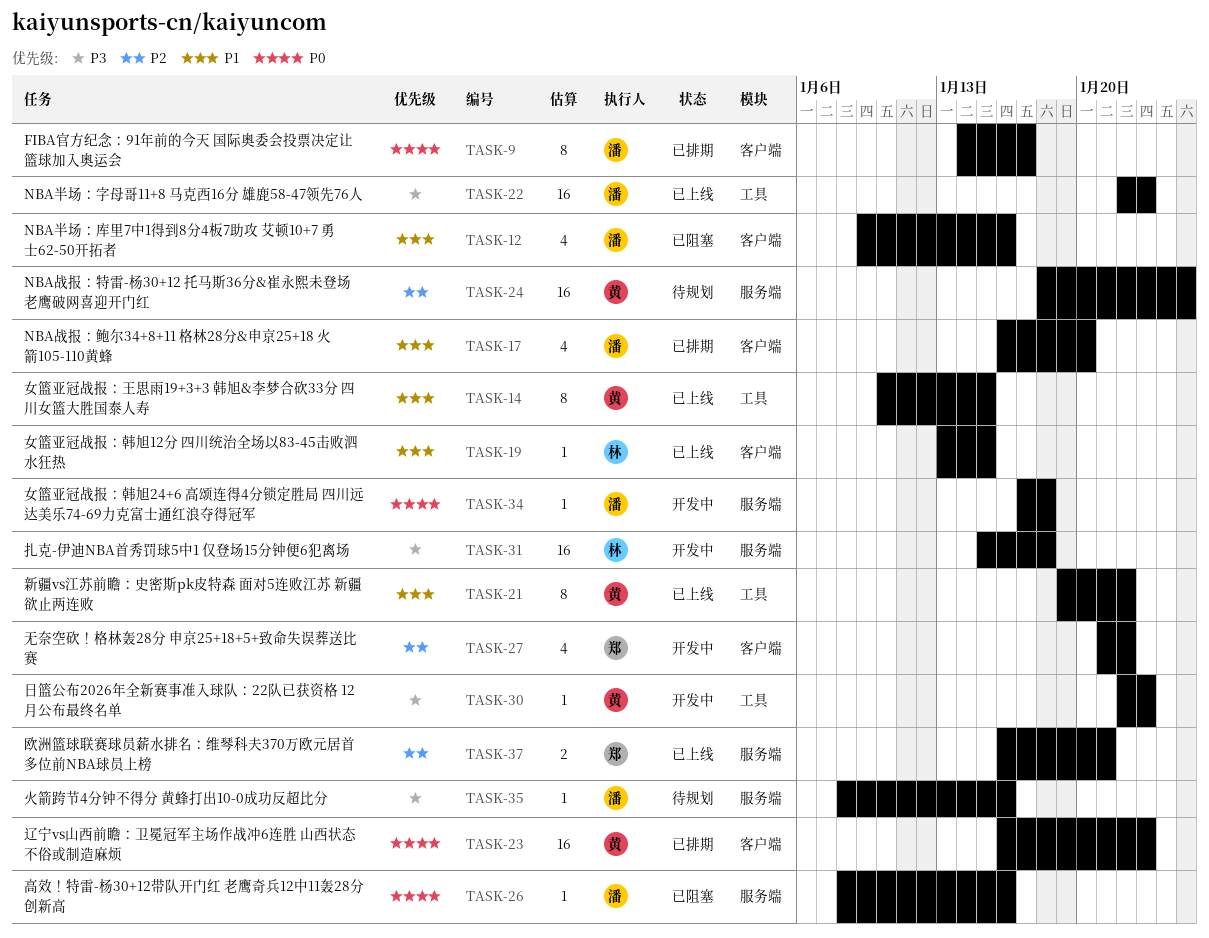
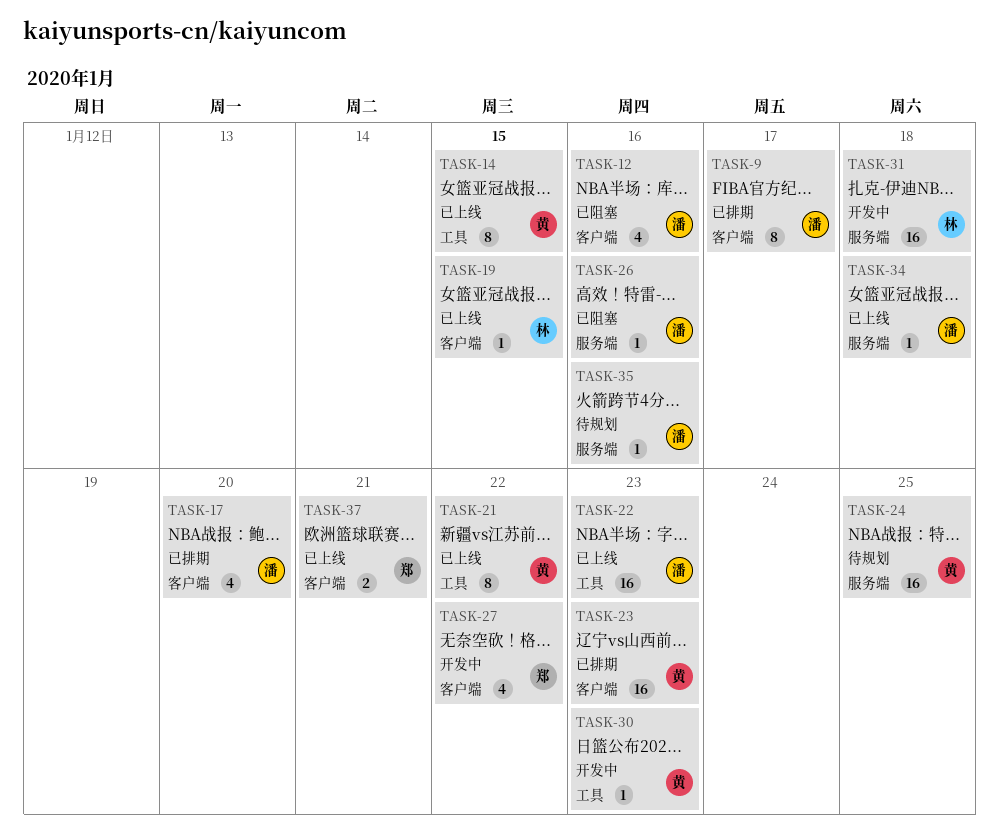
TASK-34, status: 开发中 -> 已上线
TASK-37, label: 服务端 -> 客户端

